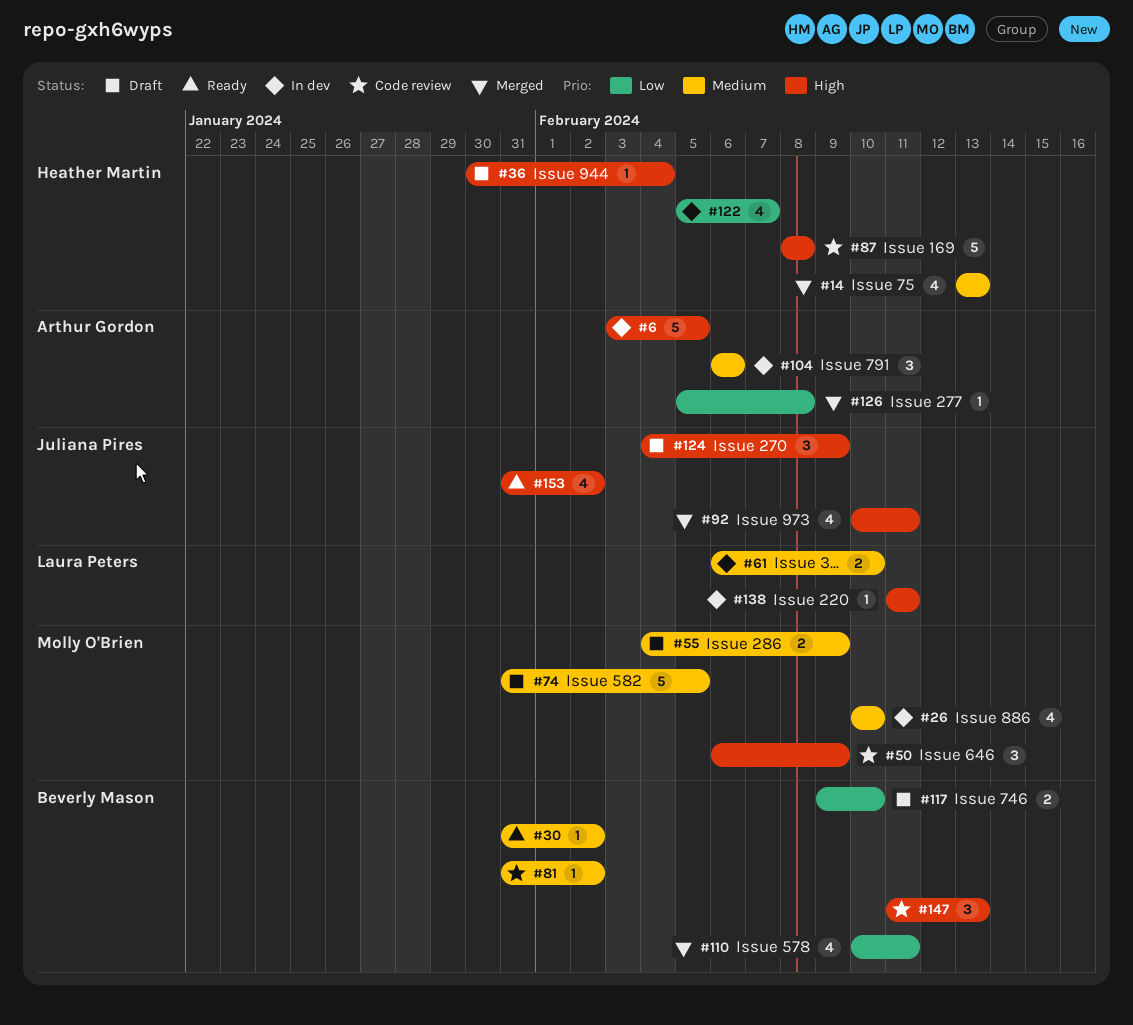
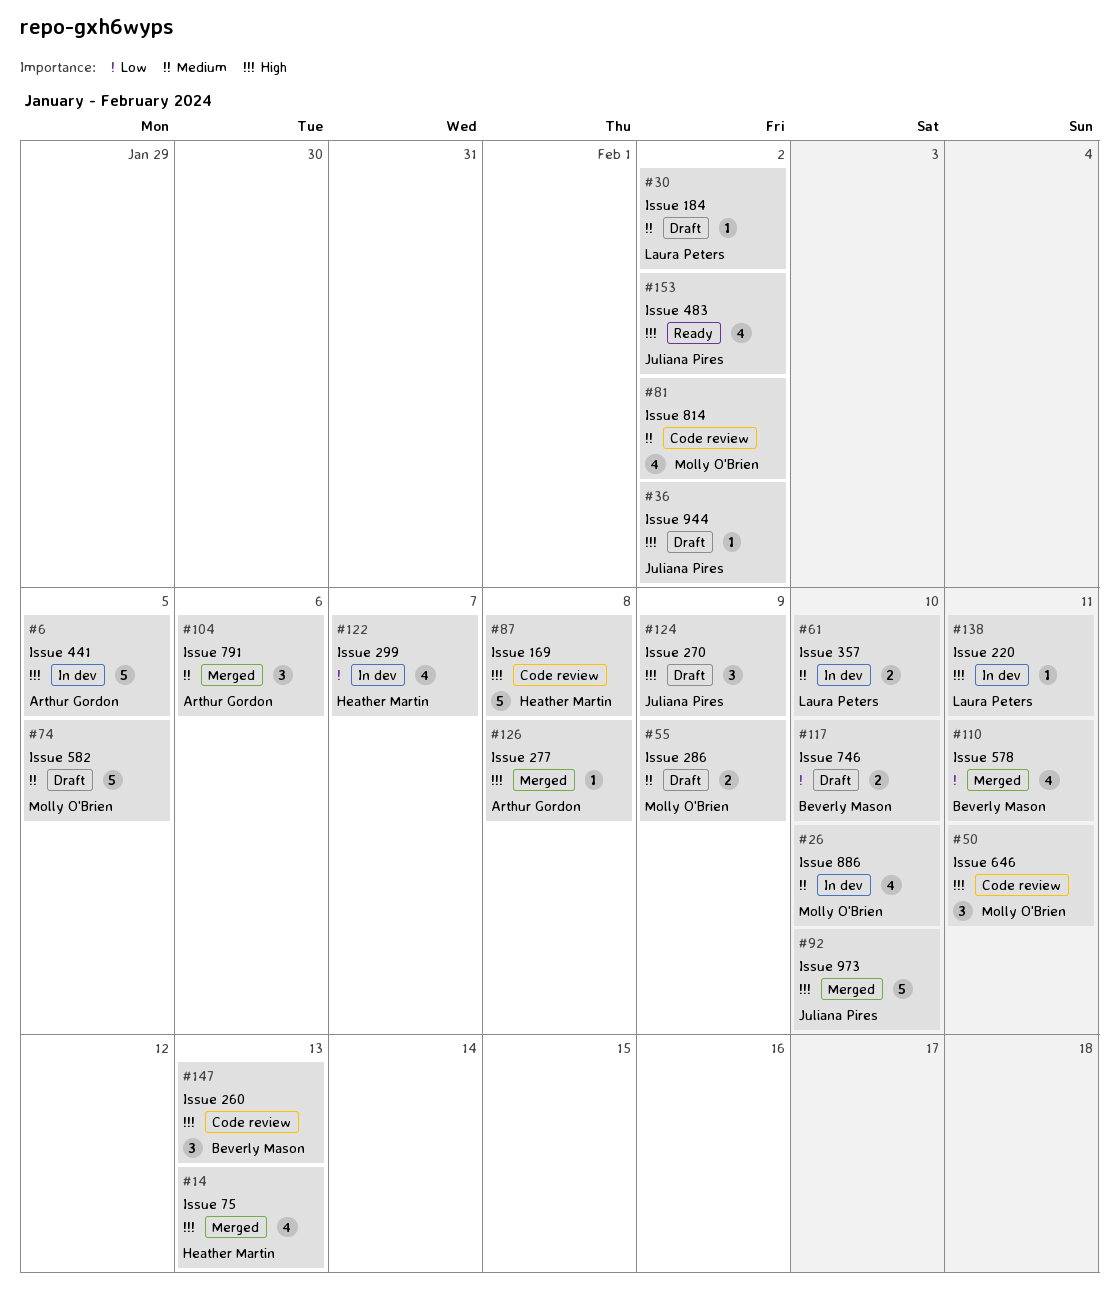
#14, priority: Medium -> High
#30, status: Ready -> Draft
#30, owner: Beverly Mason -> Laura Peters
#36, owner: Heather Martin -> Juliana Pires
#36, due: Feb 4 -> Feb 2
#50, due: Feb 9 -> Feb 11
#81, owner: Beverly Mason -> Molly O'Brien
#81, estimate: 1 -> 4
#92, estimate: 4 -> 5
#92, due: Feb 11 -> Feb 10
#104, status: In dev -> Merged
#126, priority: Low -> High

